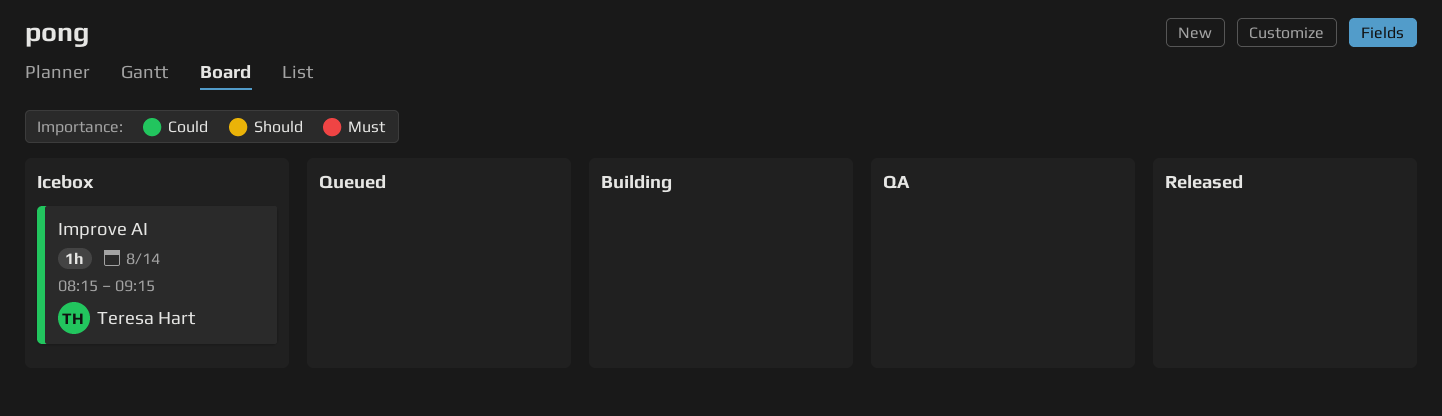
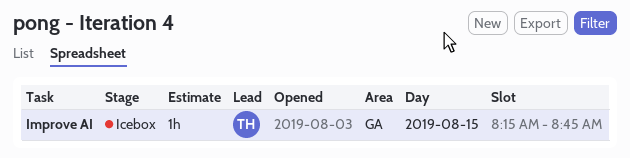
Improve AI, day: Aug 14 -> Aug 15
Improve AI, ends: 09:15 -> 08:45

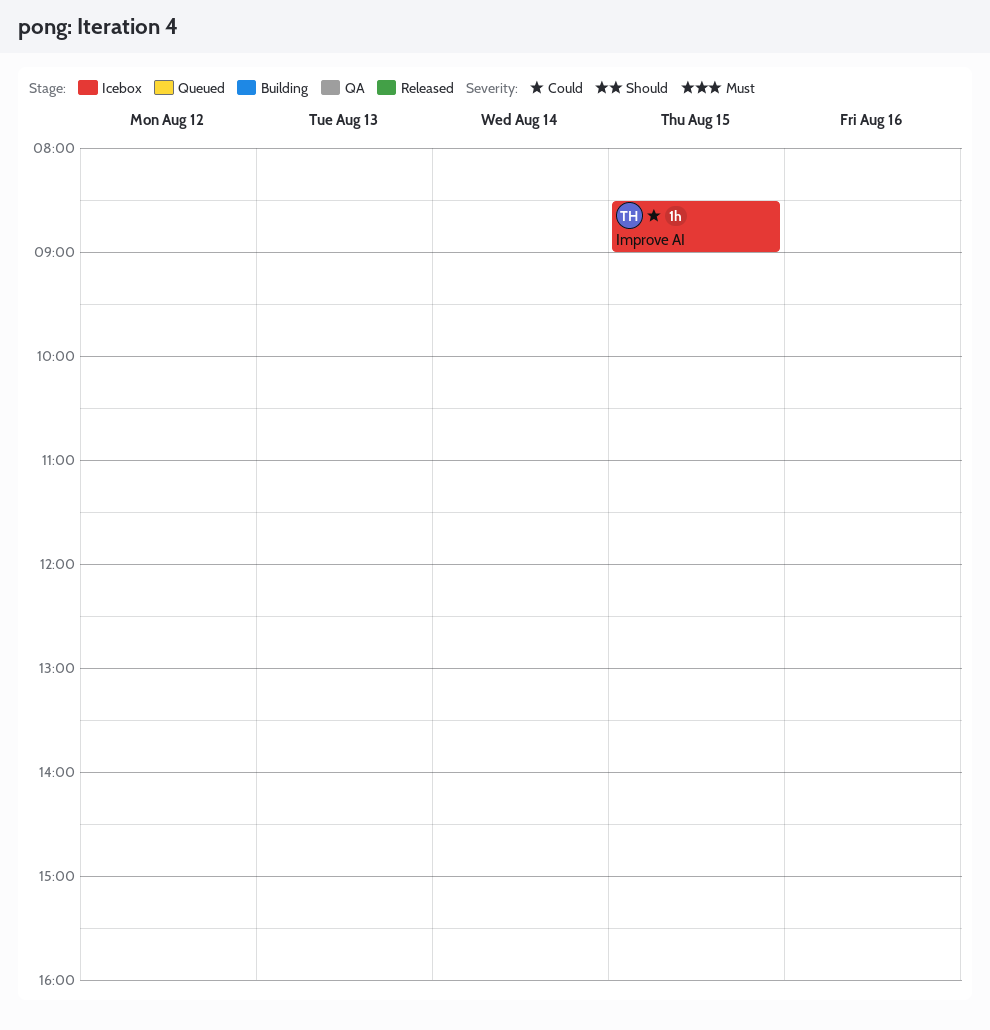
Improve AI, begins: 08:15 -> 08:30
Improve AI, ends: 08:45 -> 09:00

